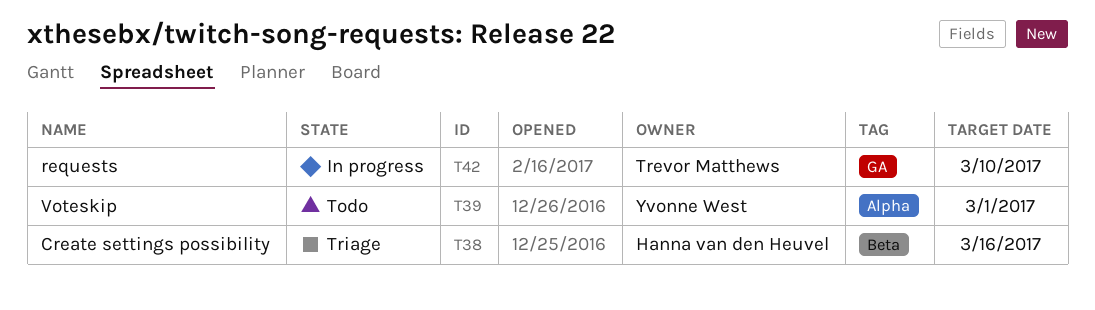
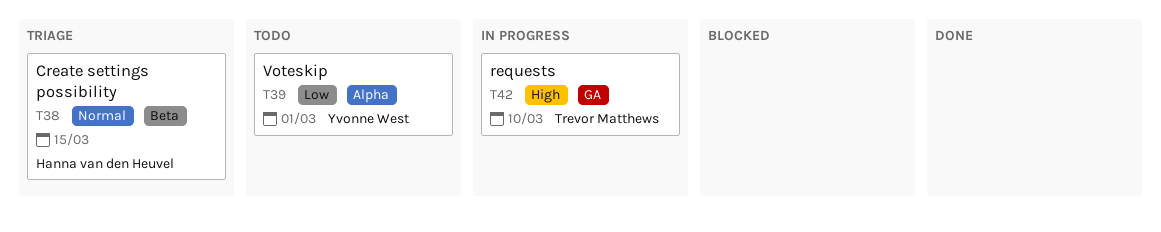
T38, due: Mar 16 -> Mar 15

